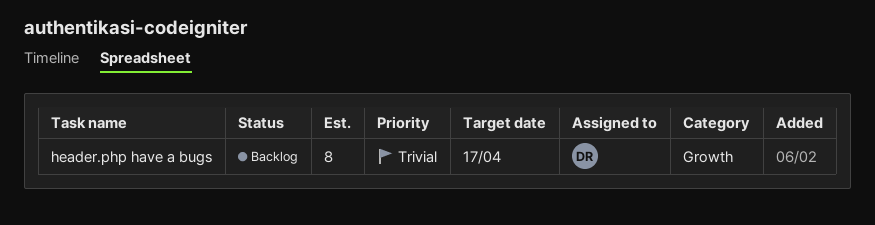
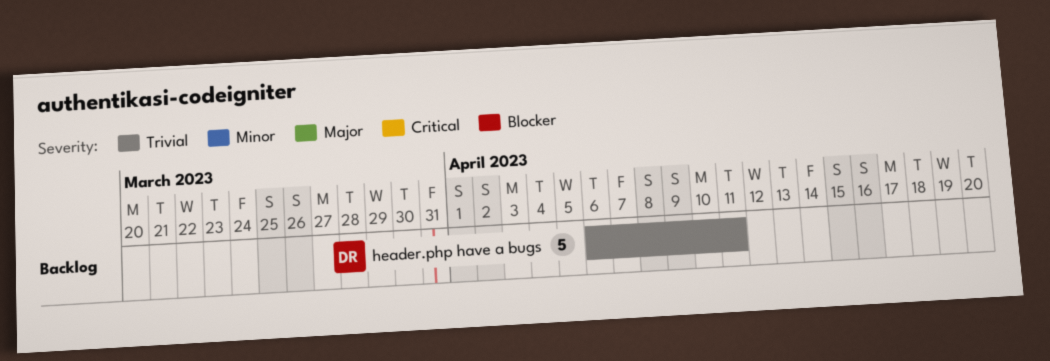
header.php have a bugs, estimate: 8 -> 5
header.php have a bugs, due: Apr 17 -> Apr 11

